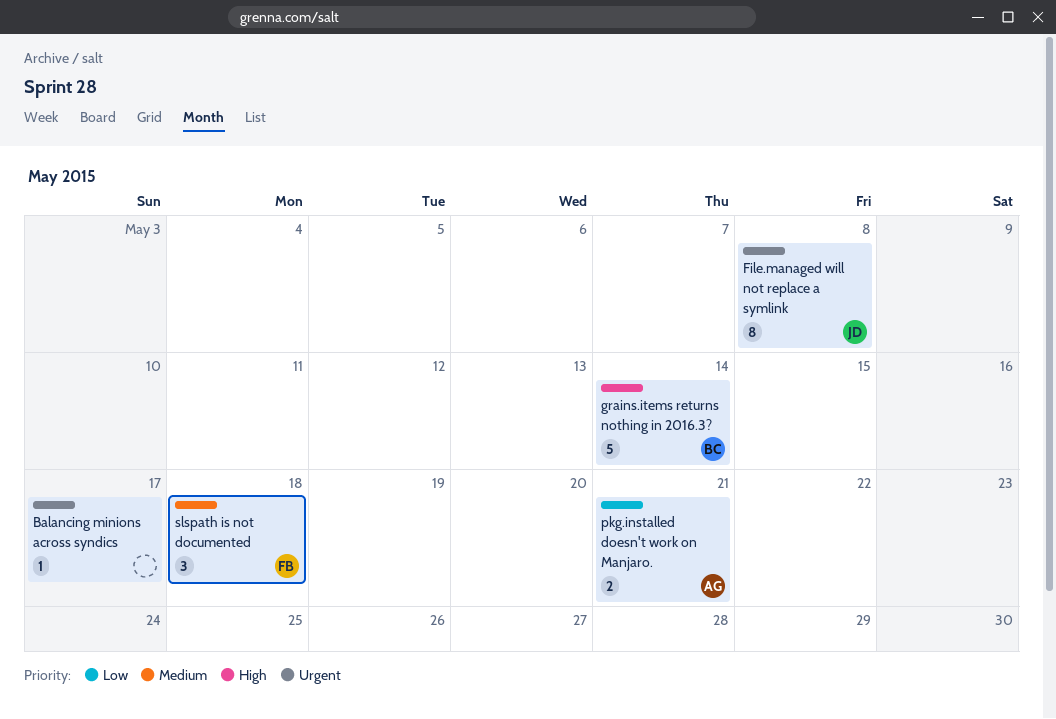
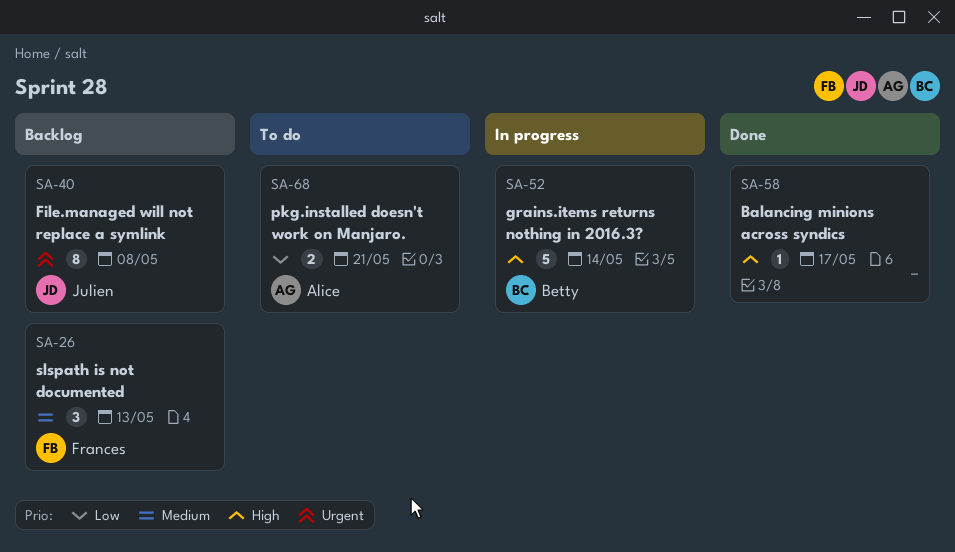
Balancing minions across syndics, priority: Urgent -> High
slspath is not documented, due: May 18 -> May 13

